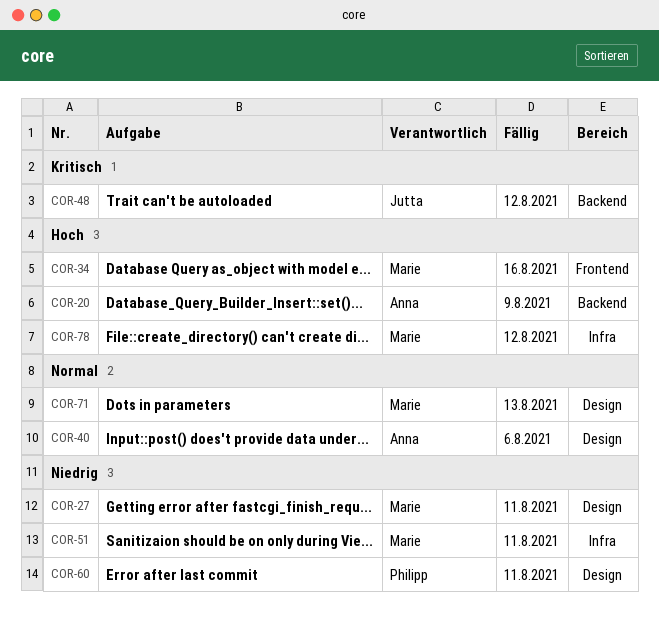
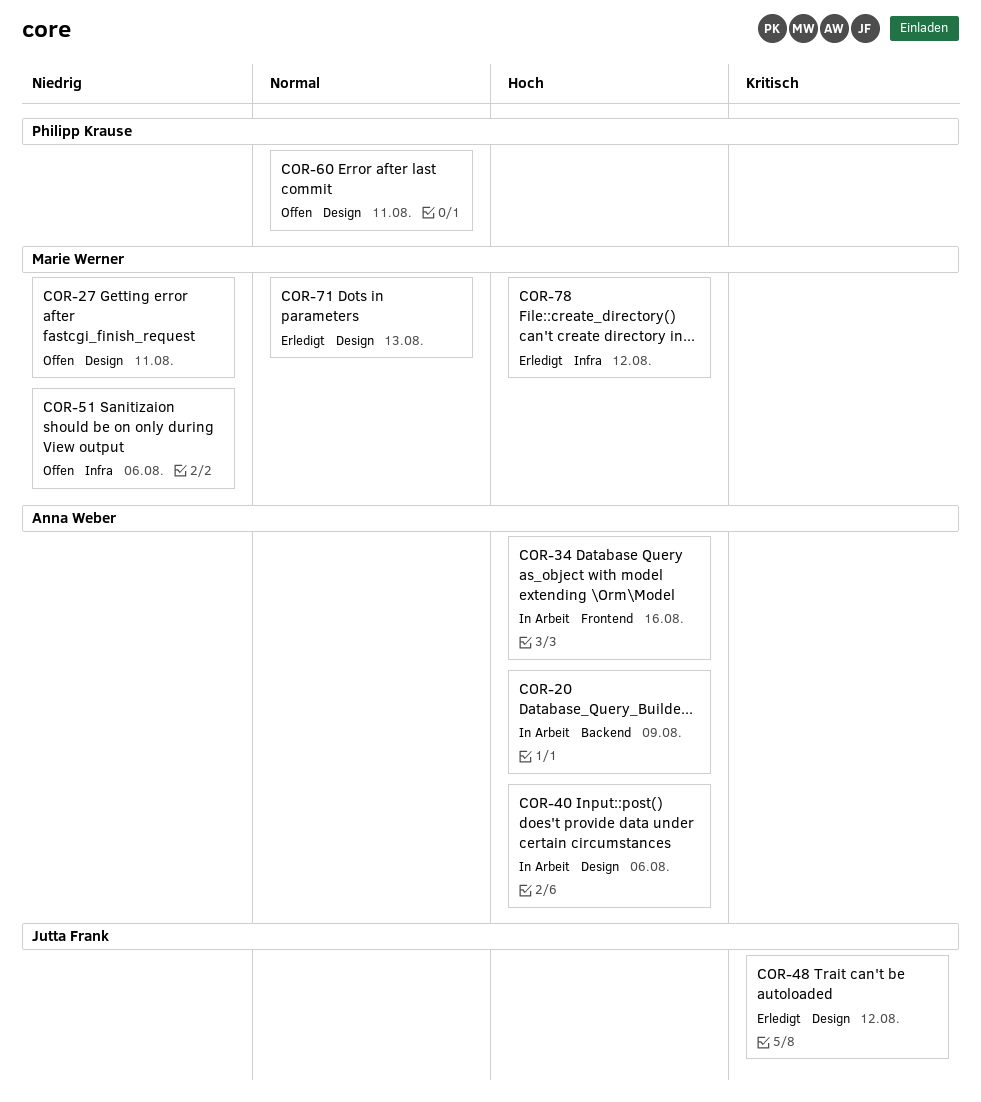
COR-34, owner: Marie Werner -> Anna Weber
COR-40, priority: Normal -> Hoch
COR-48, label: Backend -> Design
COR-51, due: Aug 11 -> Aug 6
COR-60, priority: Niedrig -> Normal

